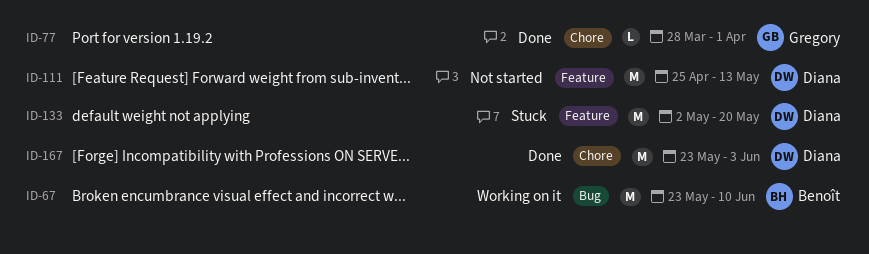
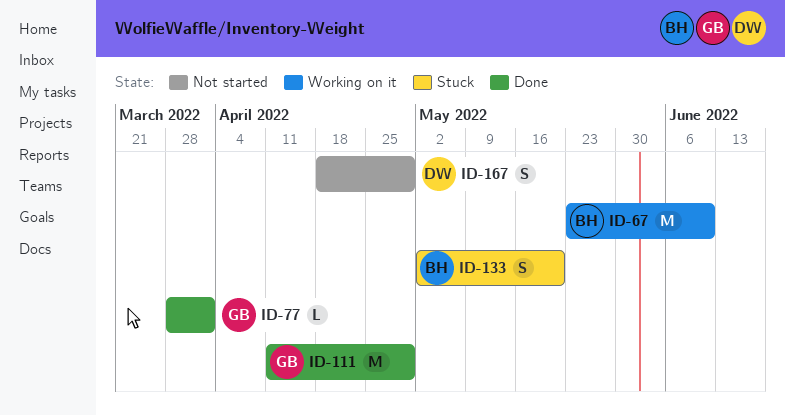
ID-111, status: Not started -> Done
ID-111, owner: Diana -> Gregory
ID-111, start: Apr 25 -> Apr 11
ID-111, due: May 13 -> Apr 29
ID-133, owner: Diana -> Benoît
ID-133, estimate: M -> S
ID-167, status: Done -> Not started
ID-167, estimate: M -> S
ID-167, start: May 23 -> Apr 18
ID-167, due: Jun 3 -> Apr 29

